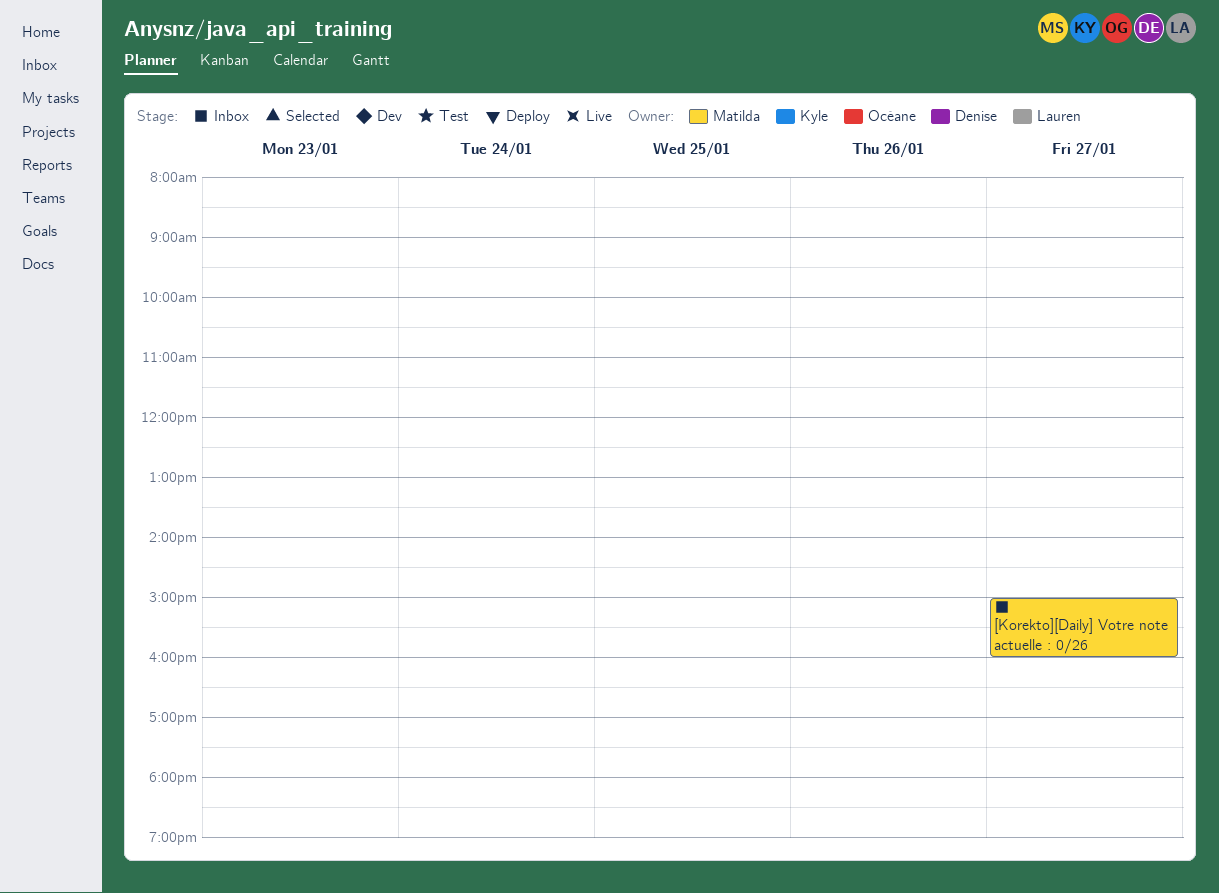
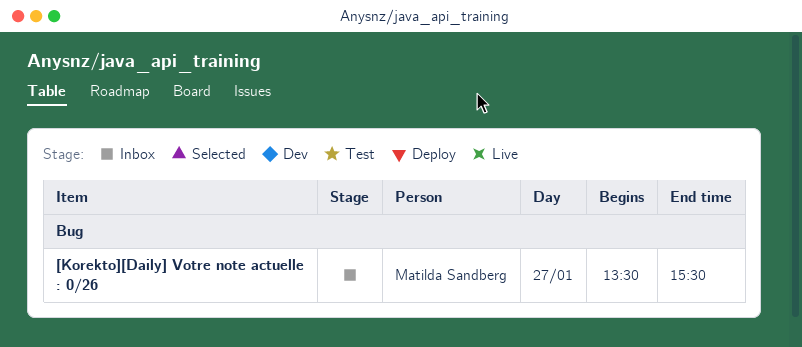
[Korekto][Daily] Votre note actuelle : 0/26, begins: 15:00 -> 13:30
[Korekto][Daily] Votre note actuelle : 0/26, ends: 16:00 -> 15:30

